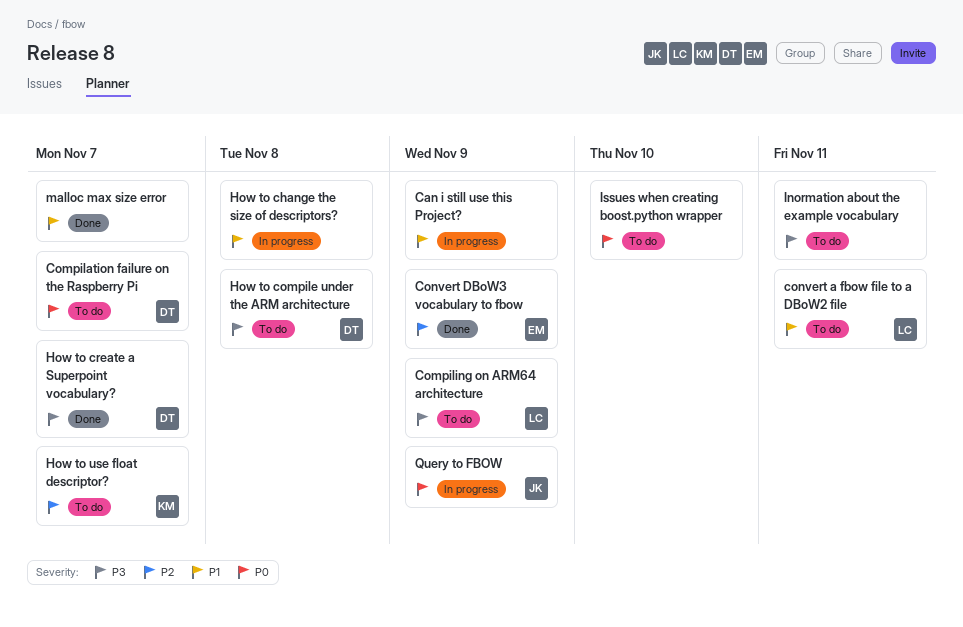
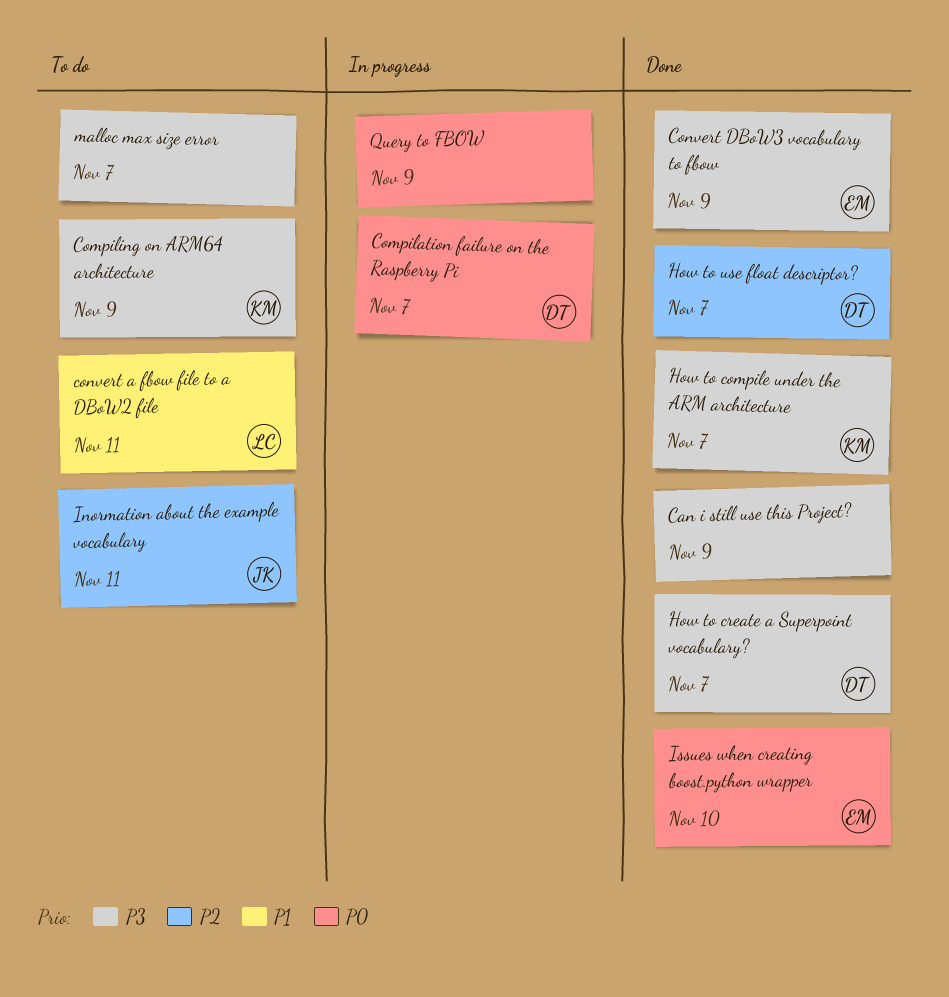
Can i still use this Project?, status: In progress -> Done
Can i still use this Project?, priority: P1 -> P3
Compilation failure on the Raspberry Pi, status: To do -> In progress
Compiling on ARM64 architecture, owner: LC -> KM
Convert DBoW3 vocabulary to fbow, priority: P2 -> P3
How to change the size of descriptors?: present -> none
How to compile under the ARM architecture, status: To do -> Done
How to compile under the ARM architecture, owner: DT -> KM
How to compile under the ARM architecture, due: Nov 8 -> Nov 7
How to use float descriptor?, status: To do -> Done
How to use float descriptor?, owner: KM -> DT
Inormation about the example vocabulary, owner: none -> JK
Inormation about the example vocabulary, priority: P3 -> P2
Issues when creating boost.python wrapper, status: To do -> Done
Issues when creating boost.python wrapper, owner: none -> EM
malloc max size error, status: Done -> To do
malloc max size error, priority: P1 -> P3
Query to FBOW, owner: JK -> none

